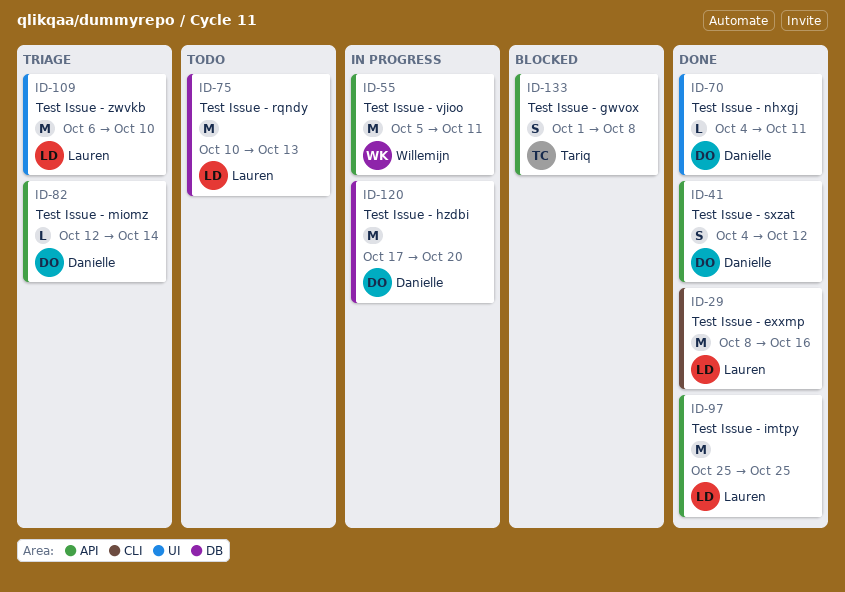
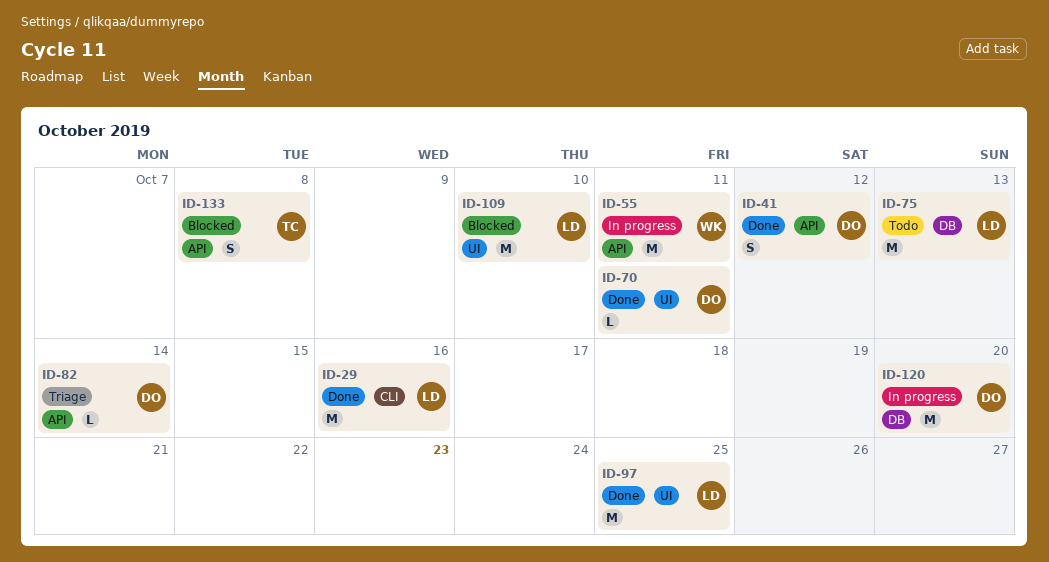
ID-97, label: API -> UI
ID-109, status: Triage -> Blocked

